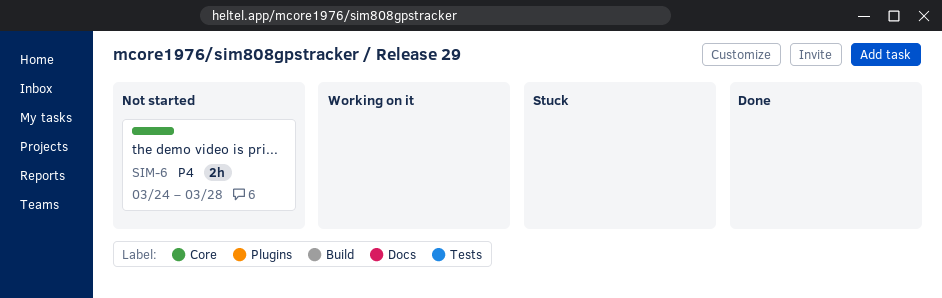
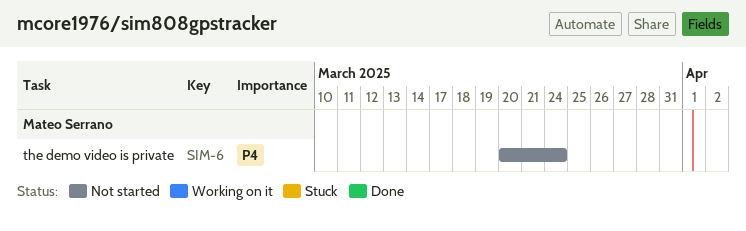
SIM-6, start: Mar 24 -> Mar 20
SIM-6, due: Mar 28 -> Mar 24

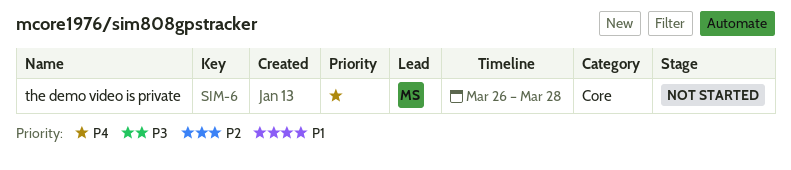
SIM-6, start: Mar 20 -> Mar 26
SIM-6, due: Mar 24 -> Mar 28

